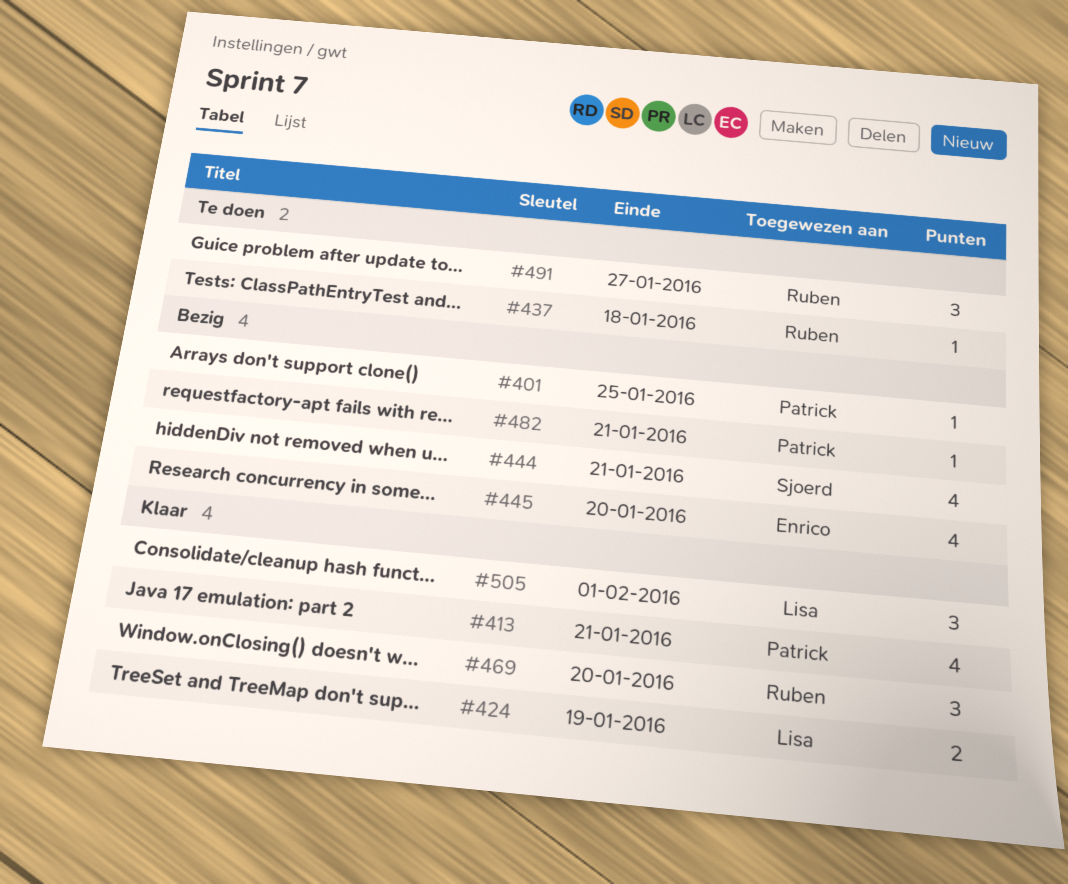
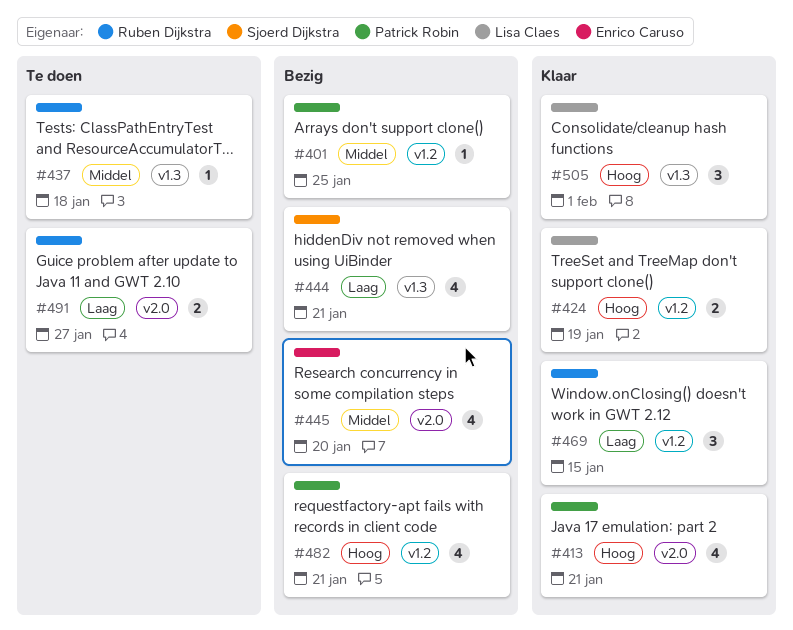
#469, due: Jan 20 -> Jan 15
#482, estimate: 1 -> 4
#491, estimate: 3 -> 2

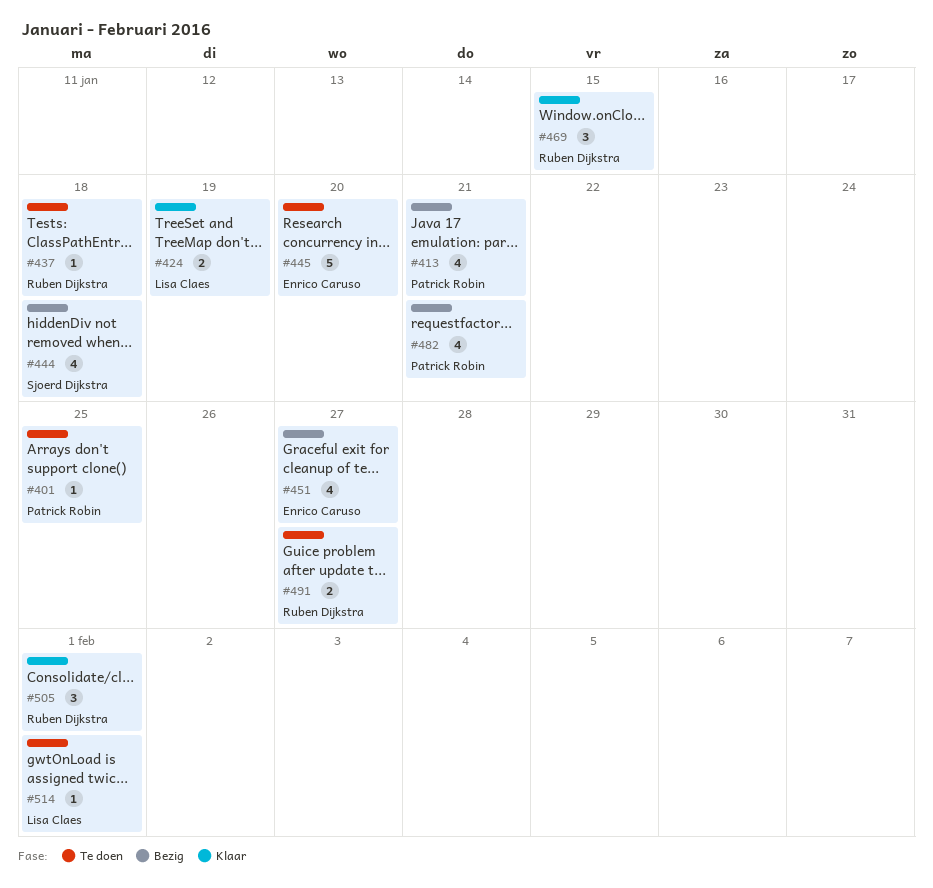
#401, status: Bezig -> Te doen
#413, status: Klaar -> Bezig
#444, due: Jan 21 -> Jan 18
#445, status: Bezig -> Te doen
#445, estimate: 4 -> 5
#451: none -> present
#505, owner: Lisa Claes -> Ruben Dijkstra
#514: none -> present

